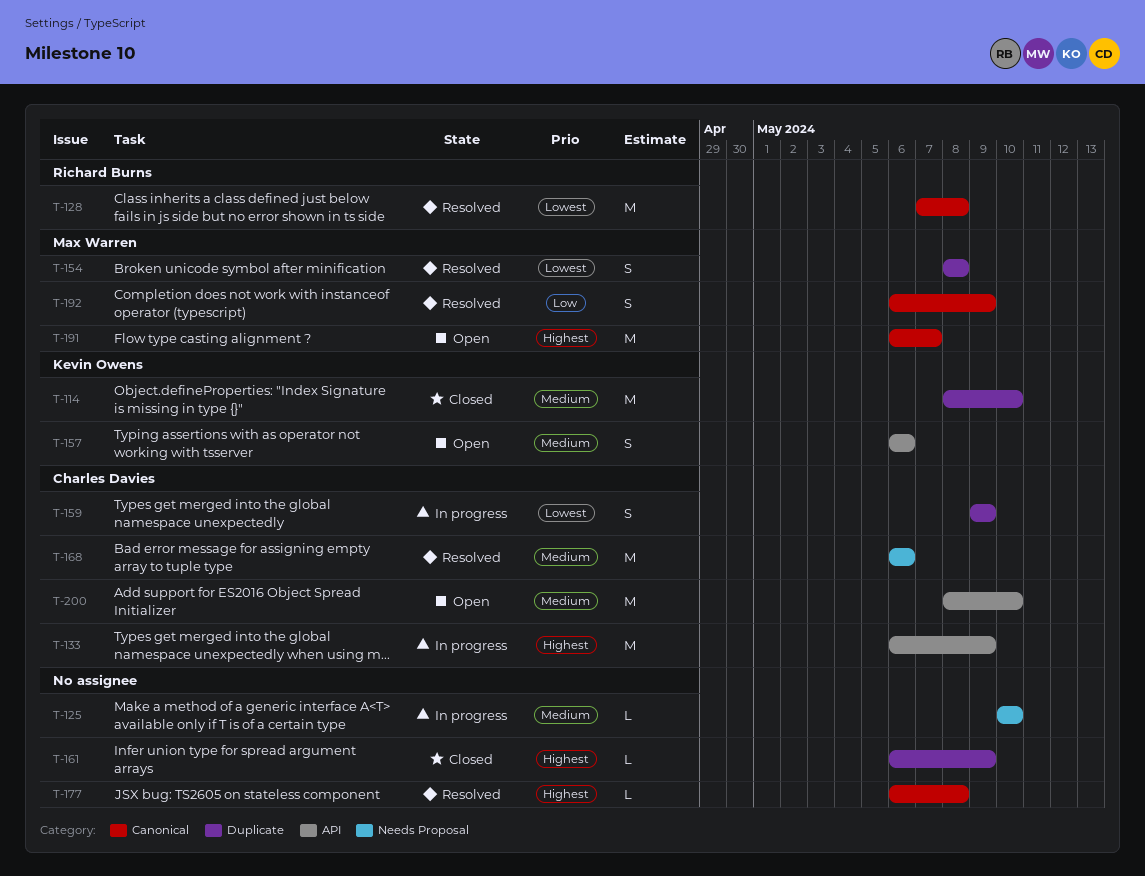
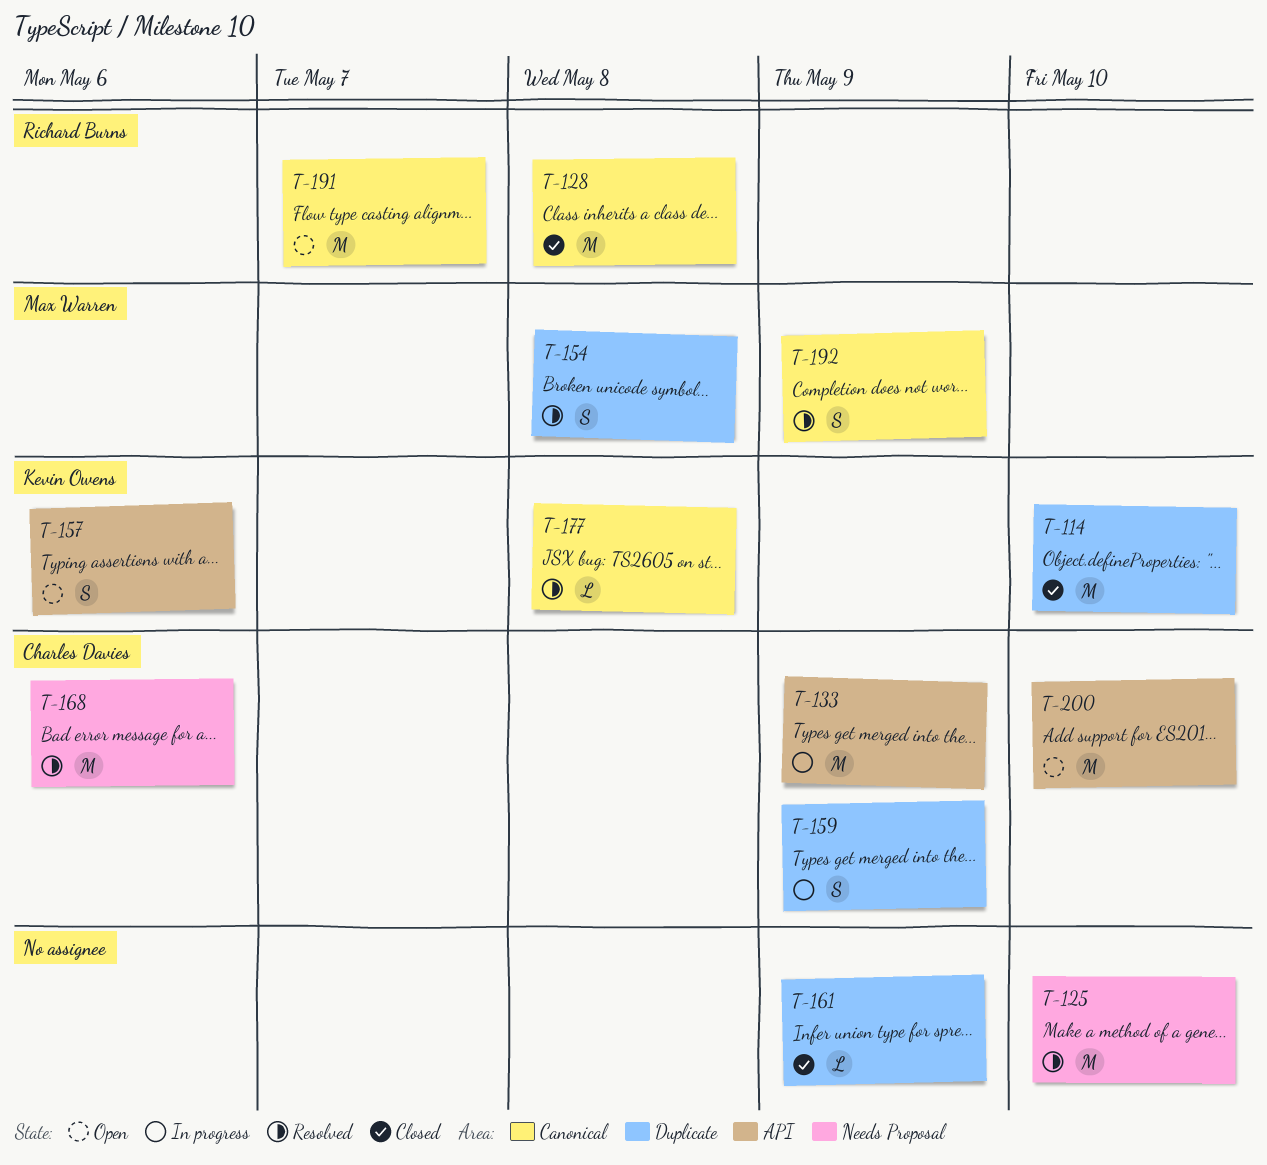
T-125, status: In progress -> Resolved
T-125, estimate: L -> M
T-128, status: Resolved -> Closed
T-177, owner: none -> Kevin Owens
T-191, owner: Max Warren -> Richard Burns

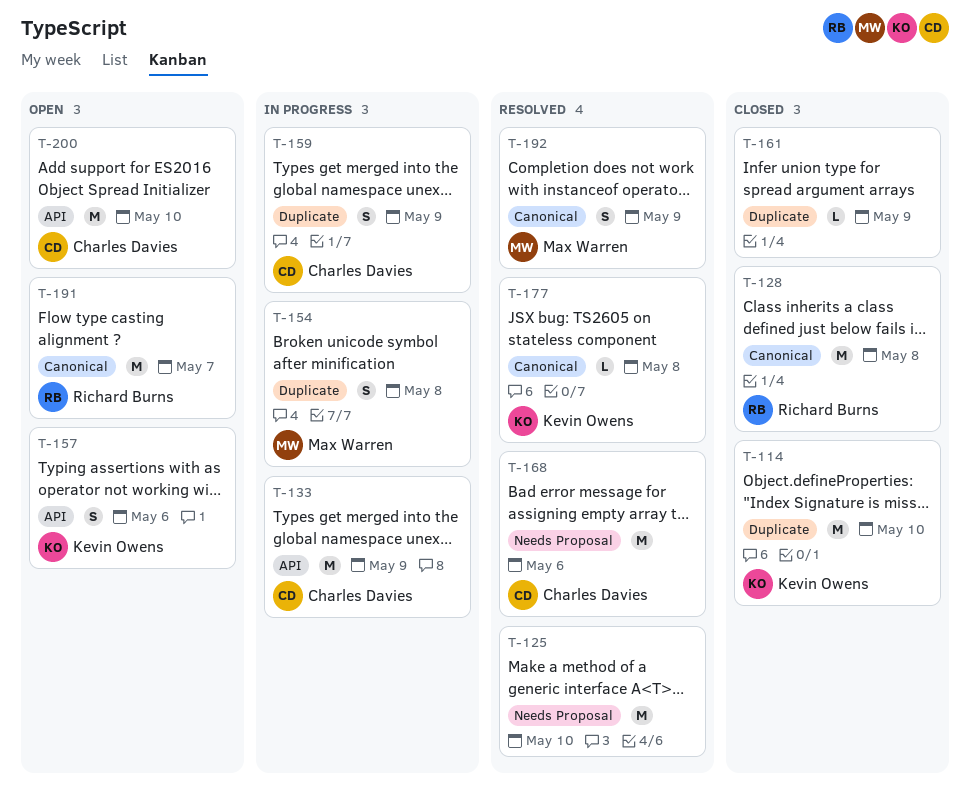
T-154, status: Resolved -> In progress

